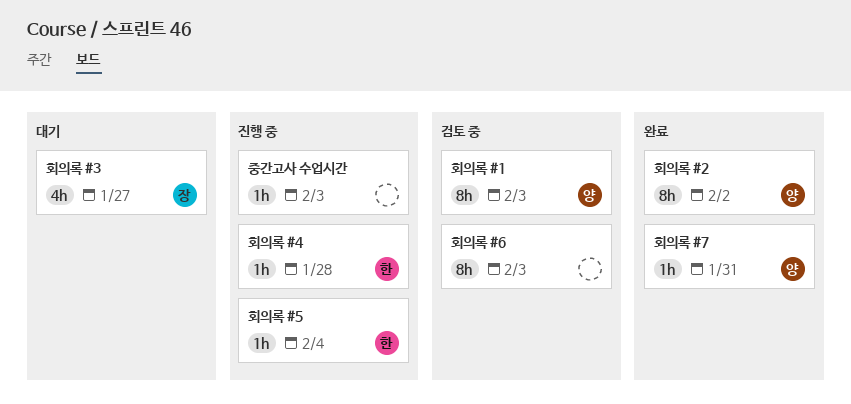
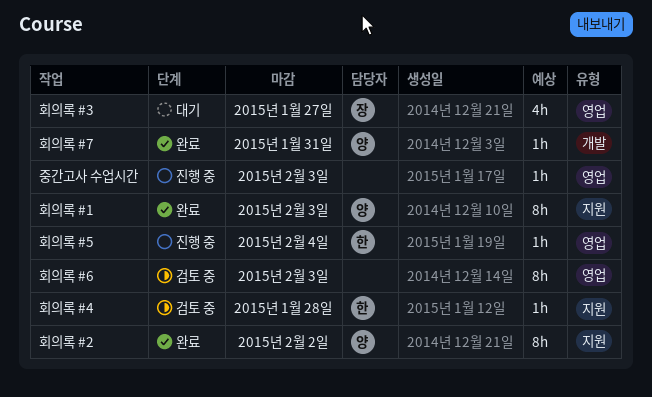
회의록 #1, status: 검토 중 -> 완료
회의록 #4, status: 진행 중 -> 검토 중

